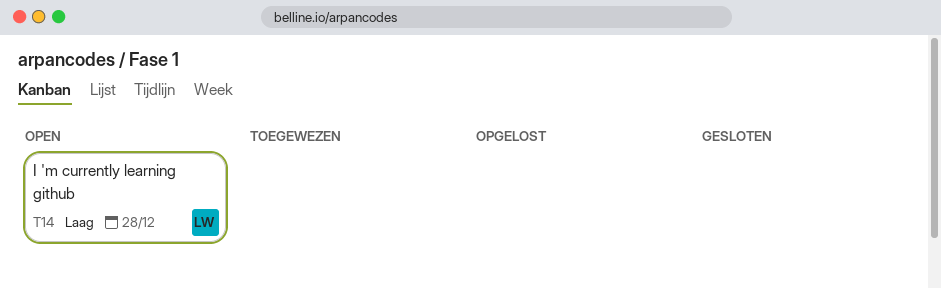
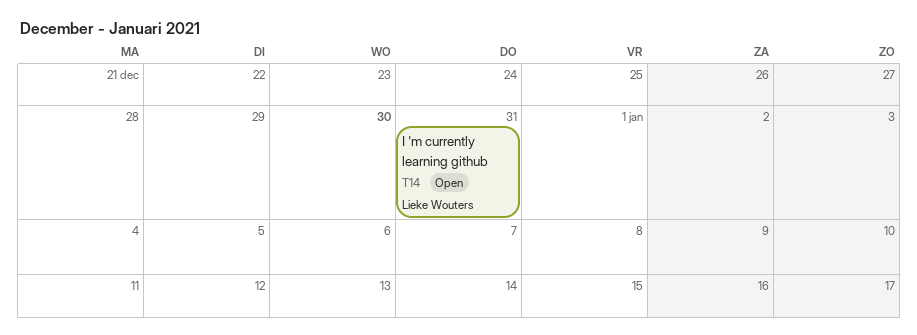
T14, due: Dec 28 -> Dec 31

